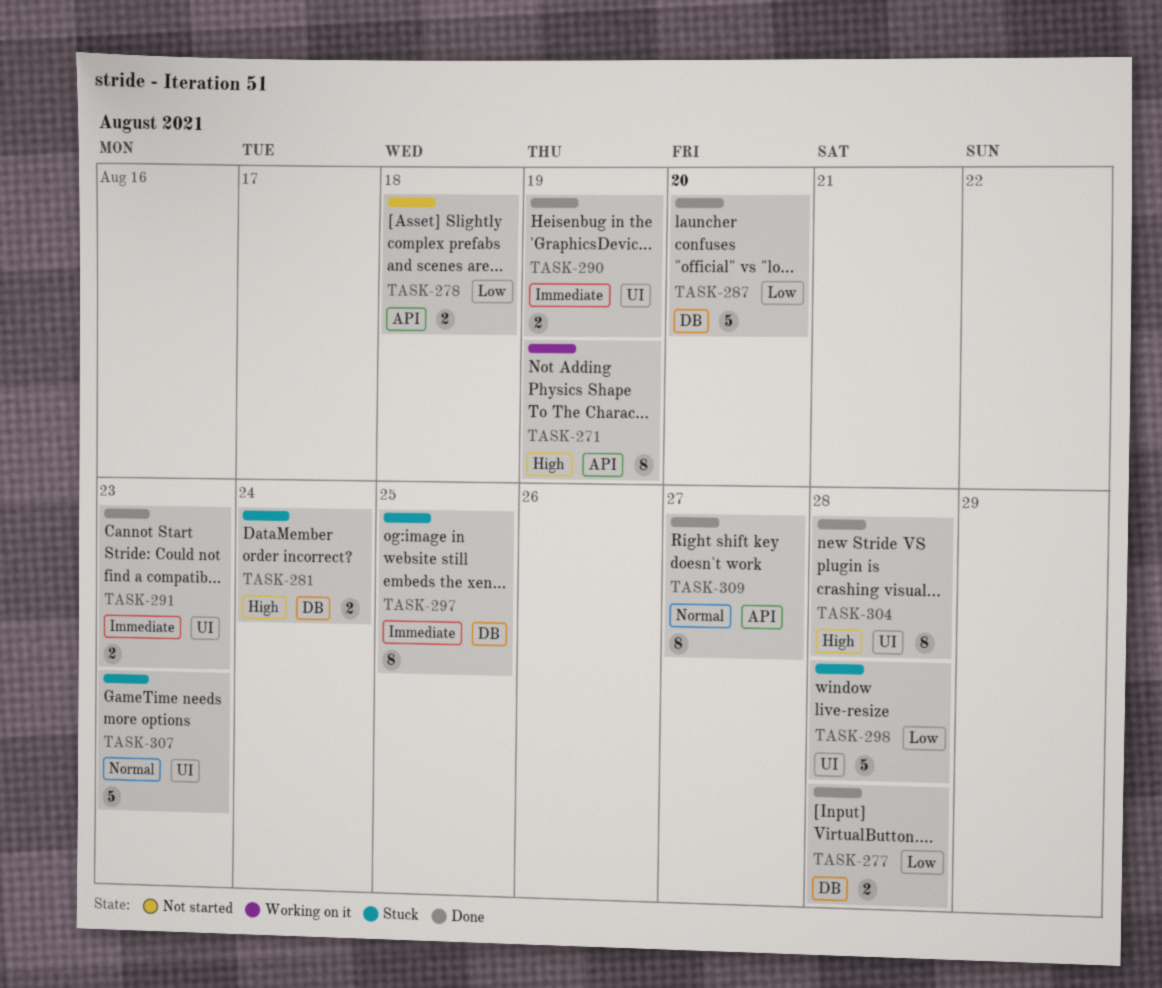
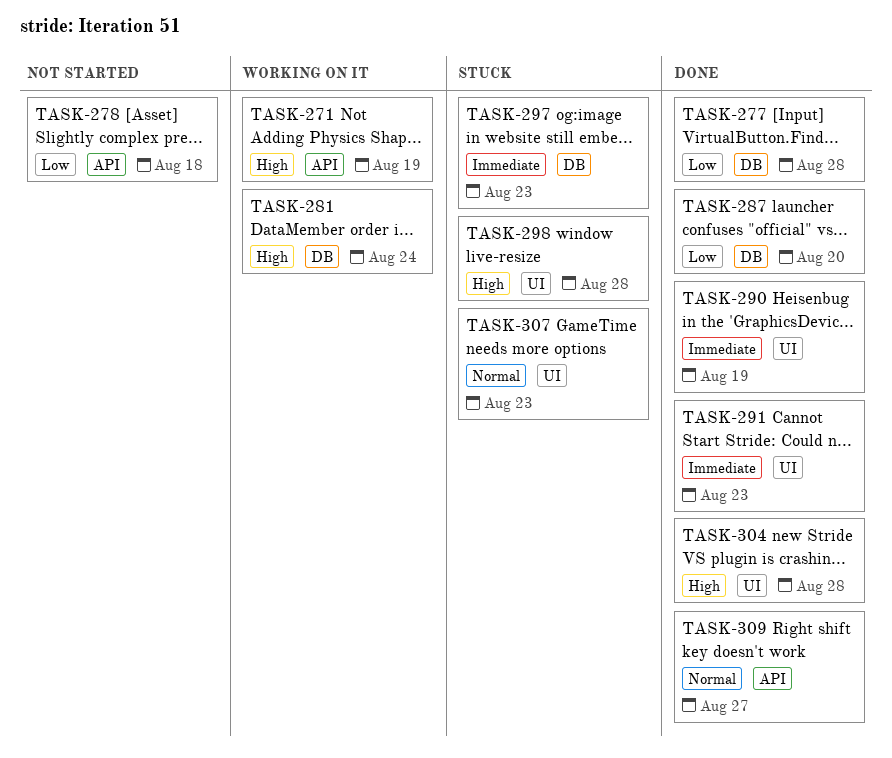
TASK-281, status: Stuck -> Working on it
TASK-297, due: Aug 25 -> Aug 23
TASK-298, priority: Low -> High

